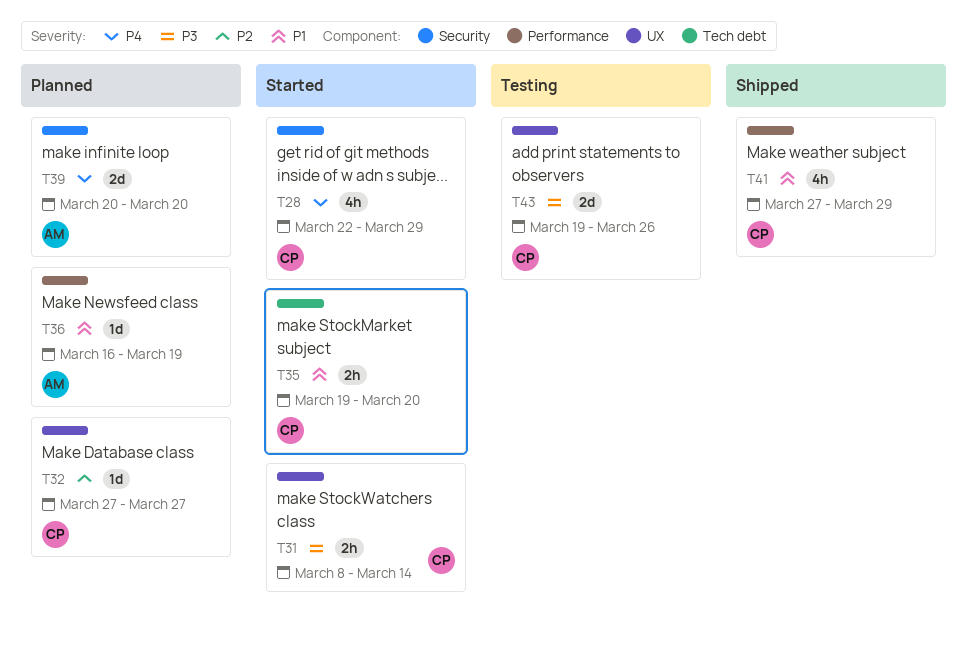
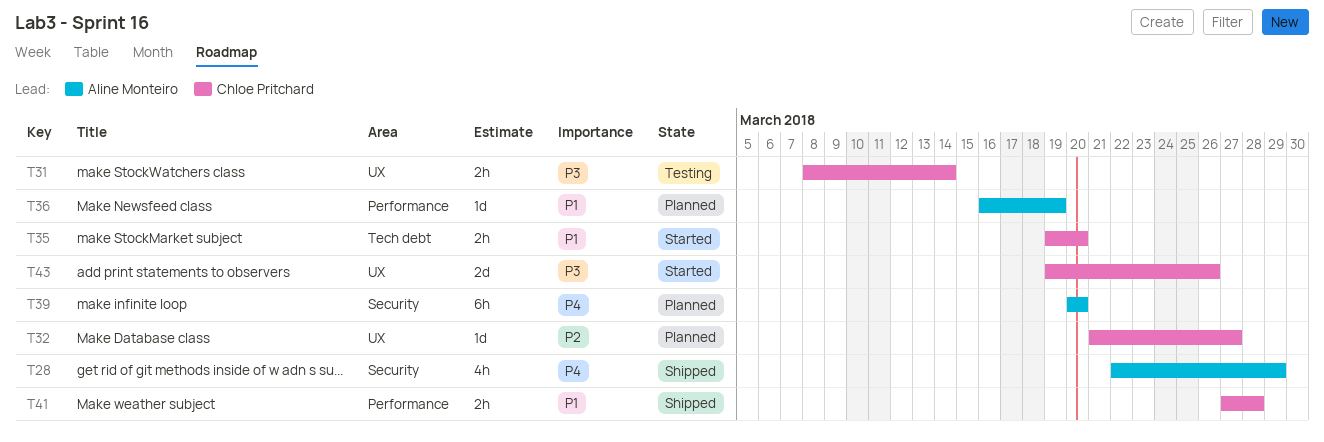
T28, status: Started -> Shipped
T28, owner: Chloe Pritchard -> Aline Monteiro
T31, status: Started -> Testing
T32, start: Mar 27 -> Mar 21
T39, estimate: 2d -> 6h
T41, estimate: 4h -> 2h
T41, due: Mar 29 -> Mar 28
T43, status: Testing -> Started

